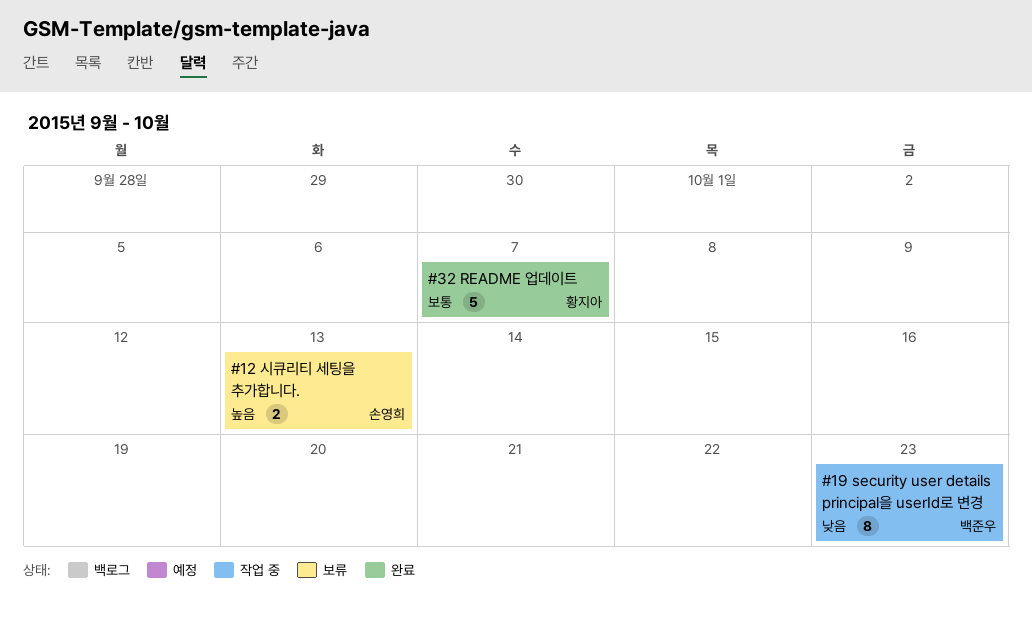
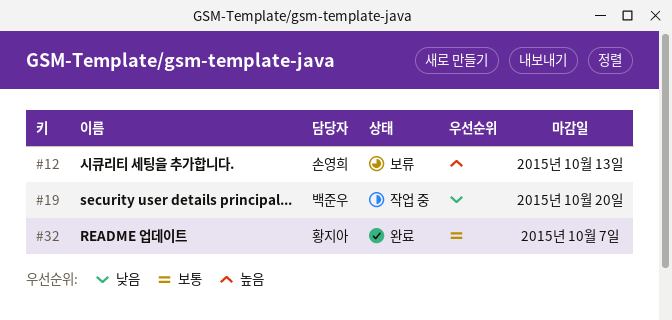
#19, due: Oct 23 -> Oct 20

